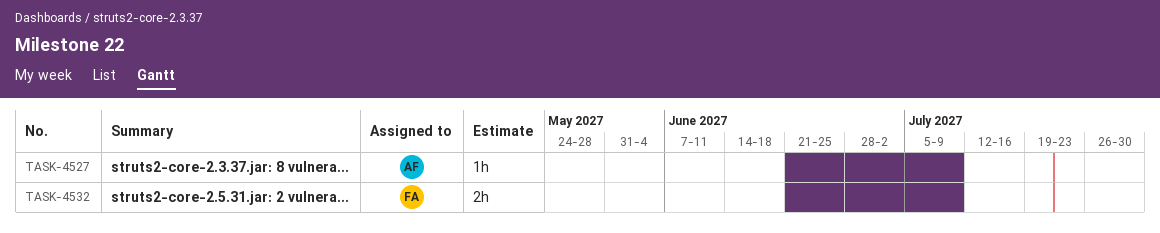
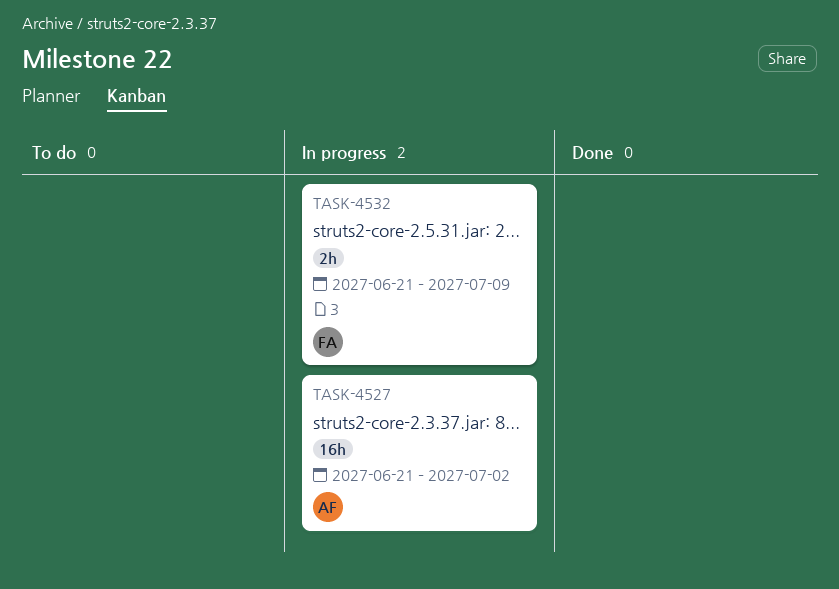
TASK-4527, estimate: 1h -> 16h
TASK-4527, due: Jul 9 -> Jul 2

